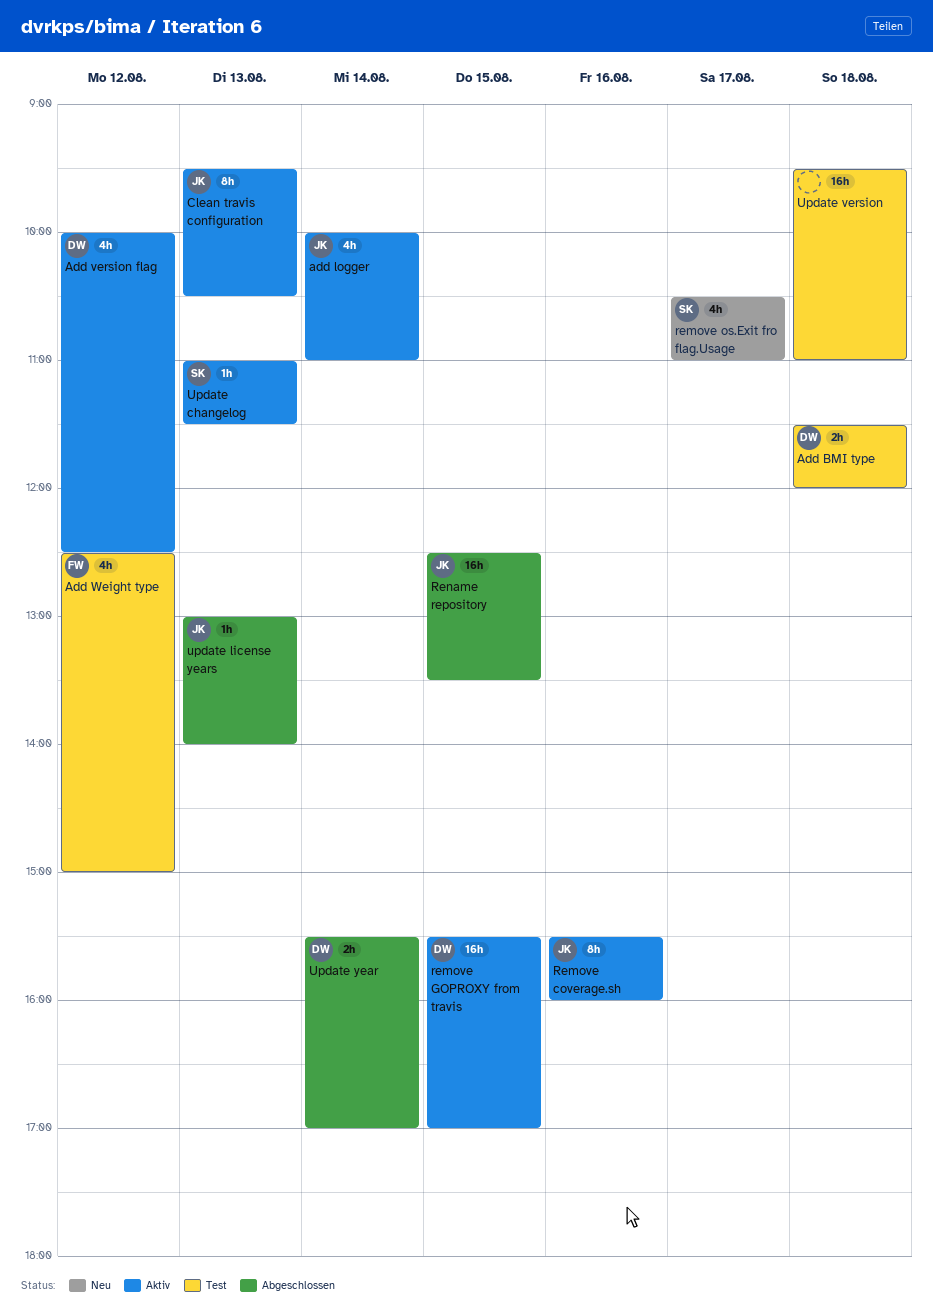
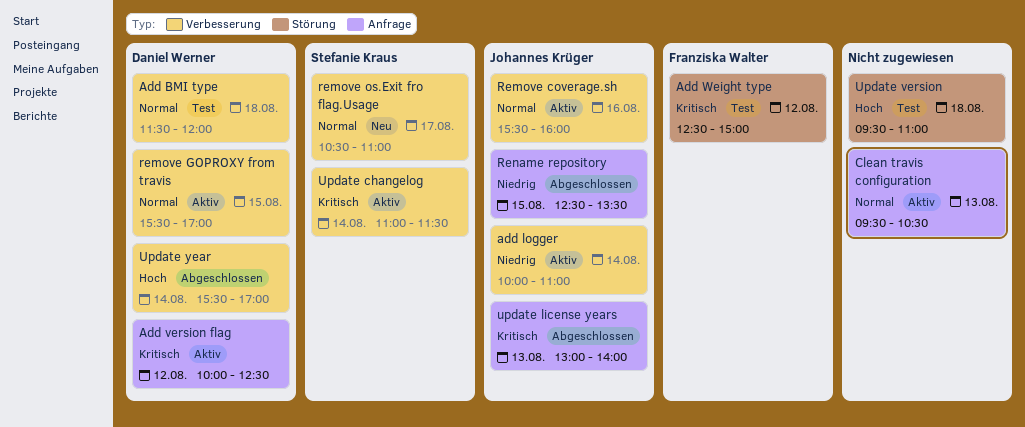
Clean travis configuration, owner: Johannes Krüger -> none
Update changelog, day: Aug 13 -> Aug 14

